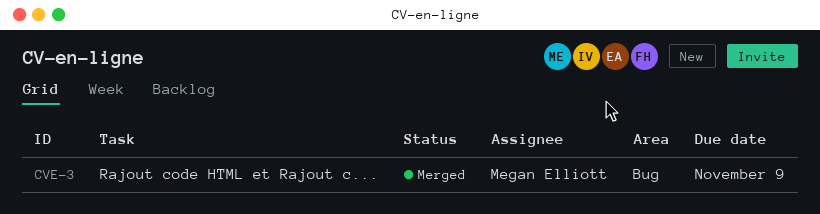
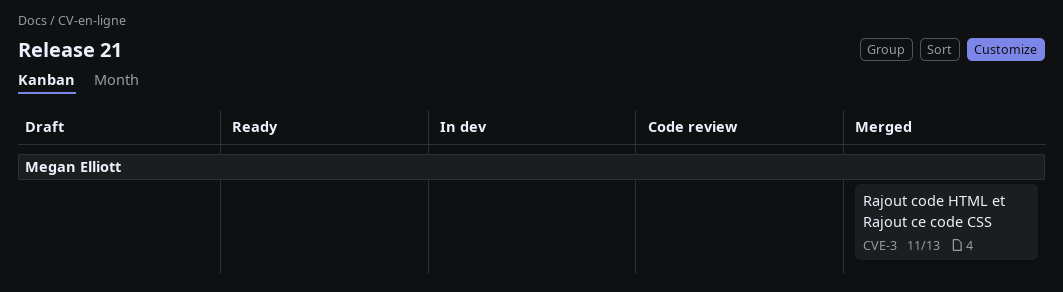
CVE-3, due: Nov 9 -> Nov 13

